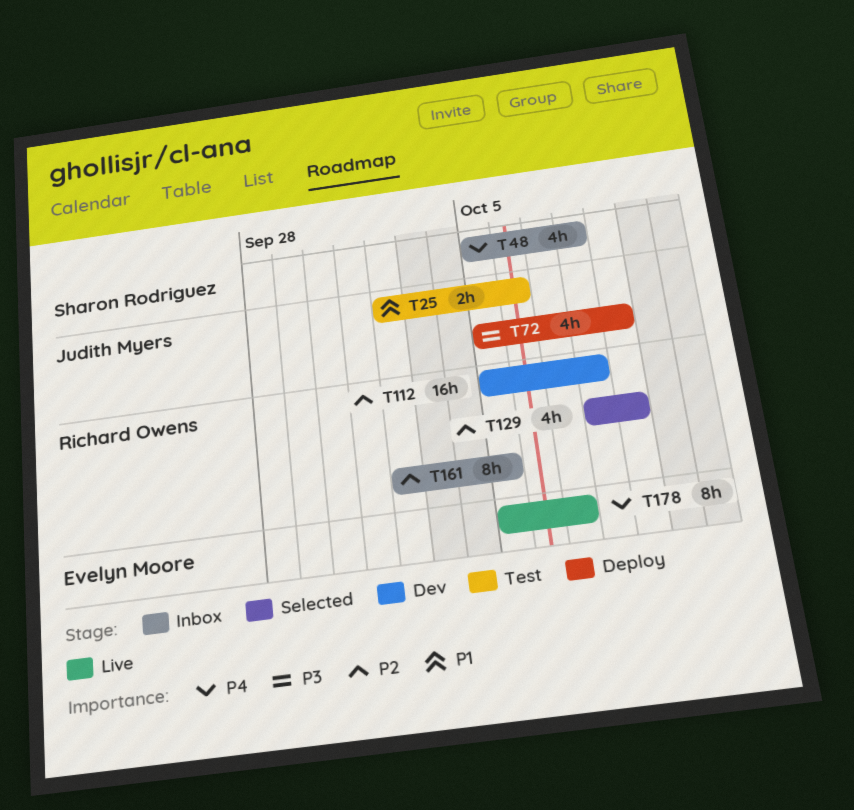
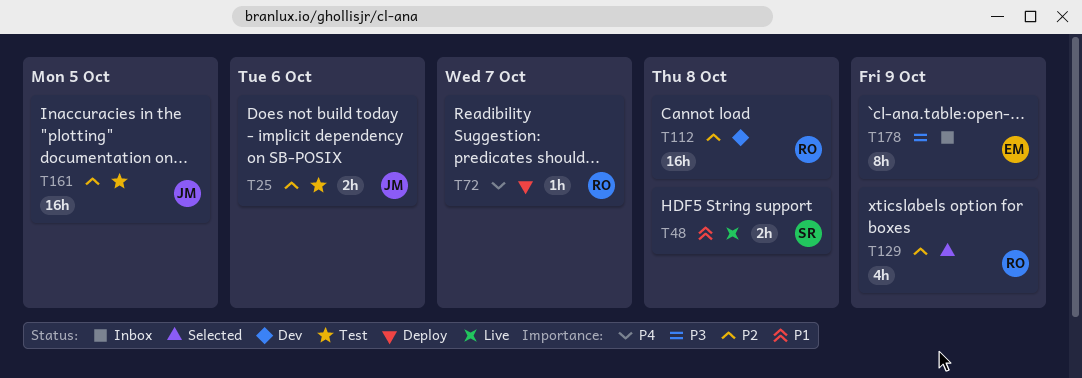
T25, priority: P1 -> P2
T48, status: Inbox -> Live
T48, priority: P4 -> P1
T48, estimate: 4h -> 2h
T72, owner: Judith Myers -> Richard Owens
T72, priority: P3 -> P4
T72, estimate: 4h -> 1h
T72, due: Oct 9 -> Oct 7
T161, status: Inbox -> Test
T161, owner: Richard Owens -> Judith Myers
T161, estimate: 8h -> 16h
T178, status: Live -> Inbox
T178, priority: P4 -> P3
T178, due: Oct 7 -> Oct 9

